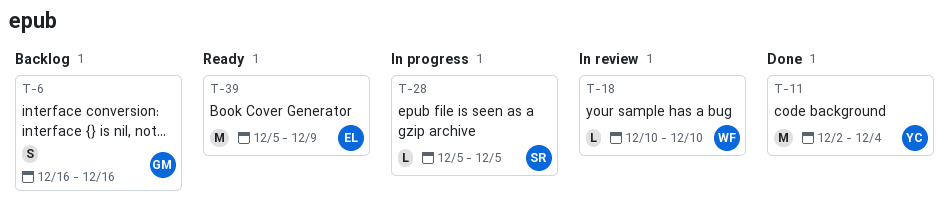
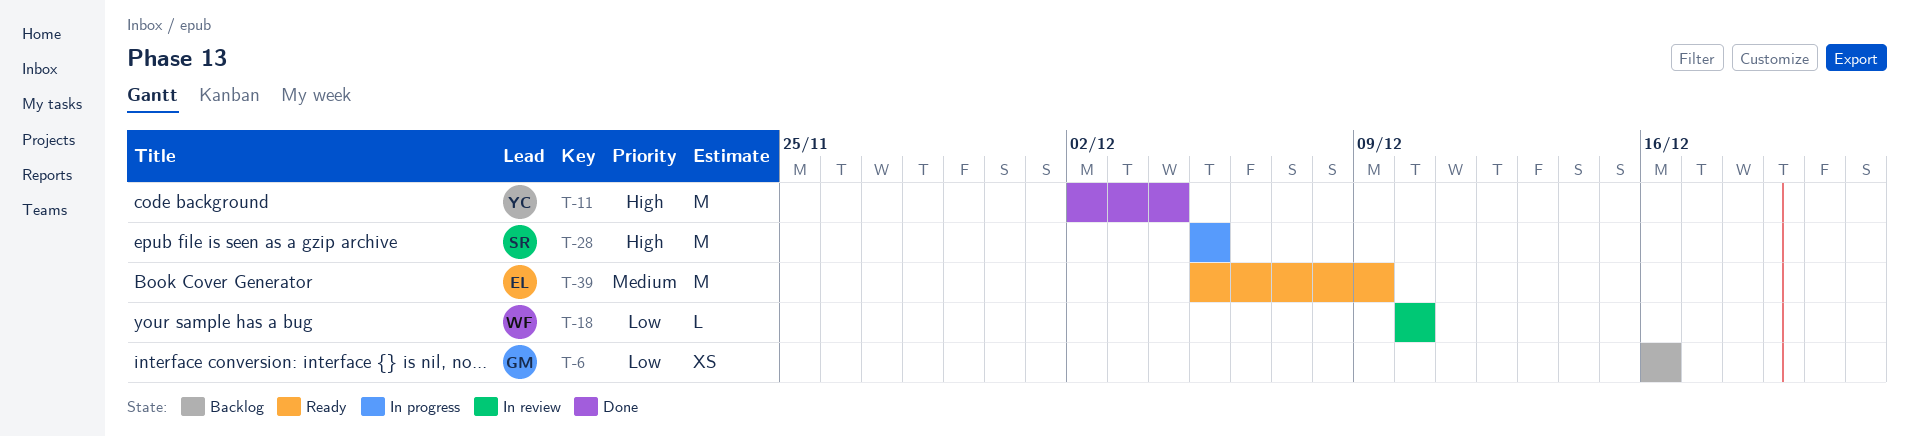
T-6, estimate: S -> XS
T-28, estimate: L -> M

